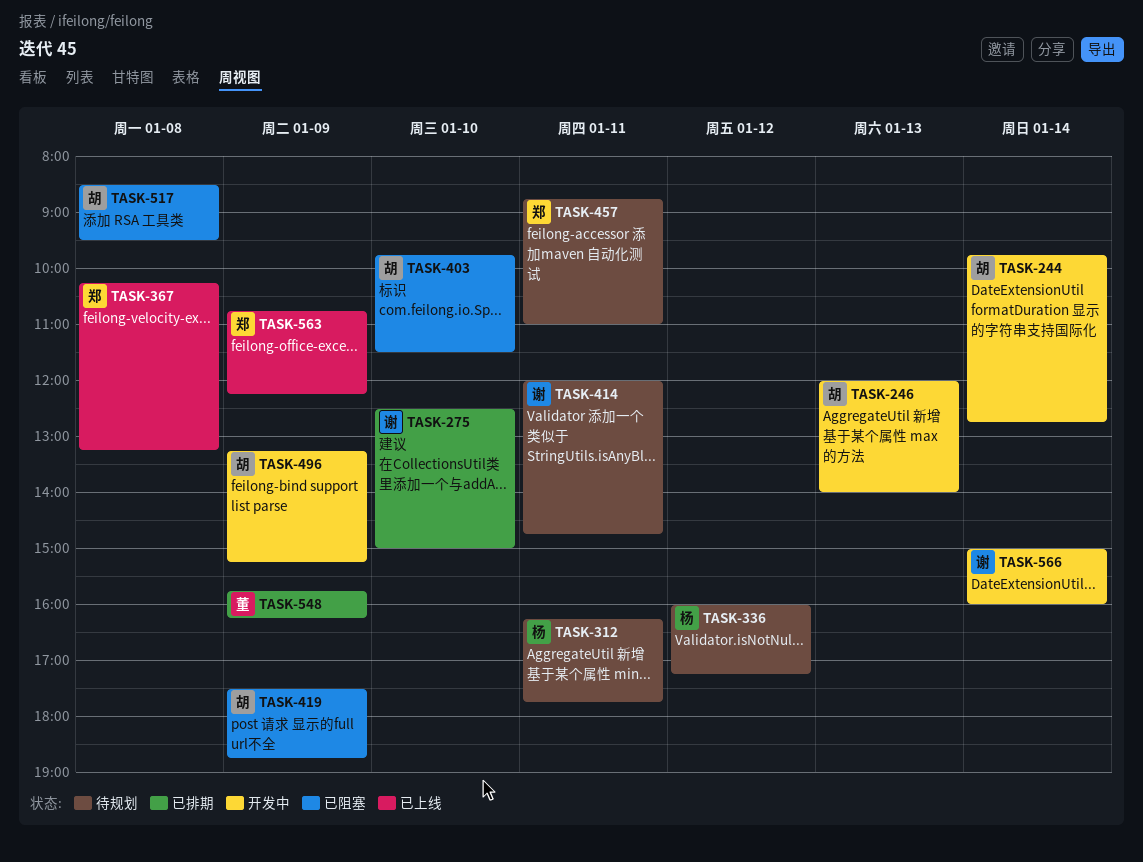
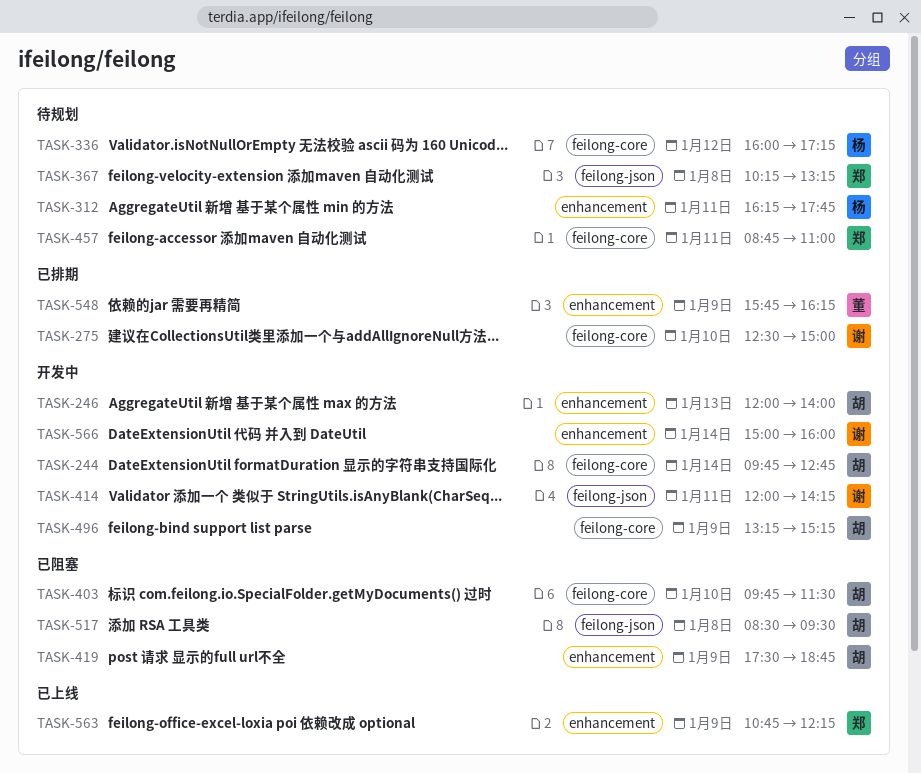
TASK-367, status: 已上线 -> 待规划
TASK-414, status: 待规划 -> 开发中
TASK-414, ends: 14:45 -> 14:15

